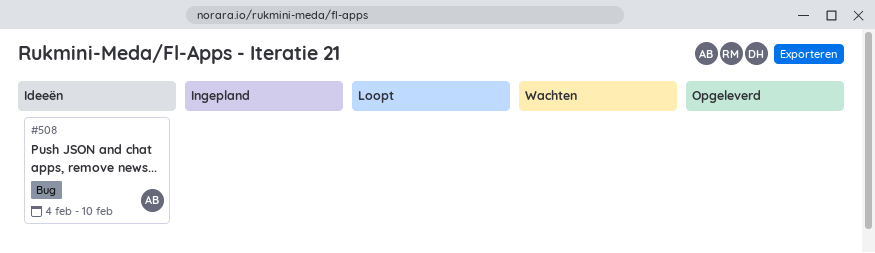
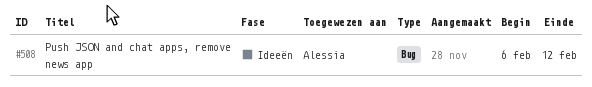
#508, start: Feb 4 -> Feb 6
#508, due: Feb 10 -> Feb 12

